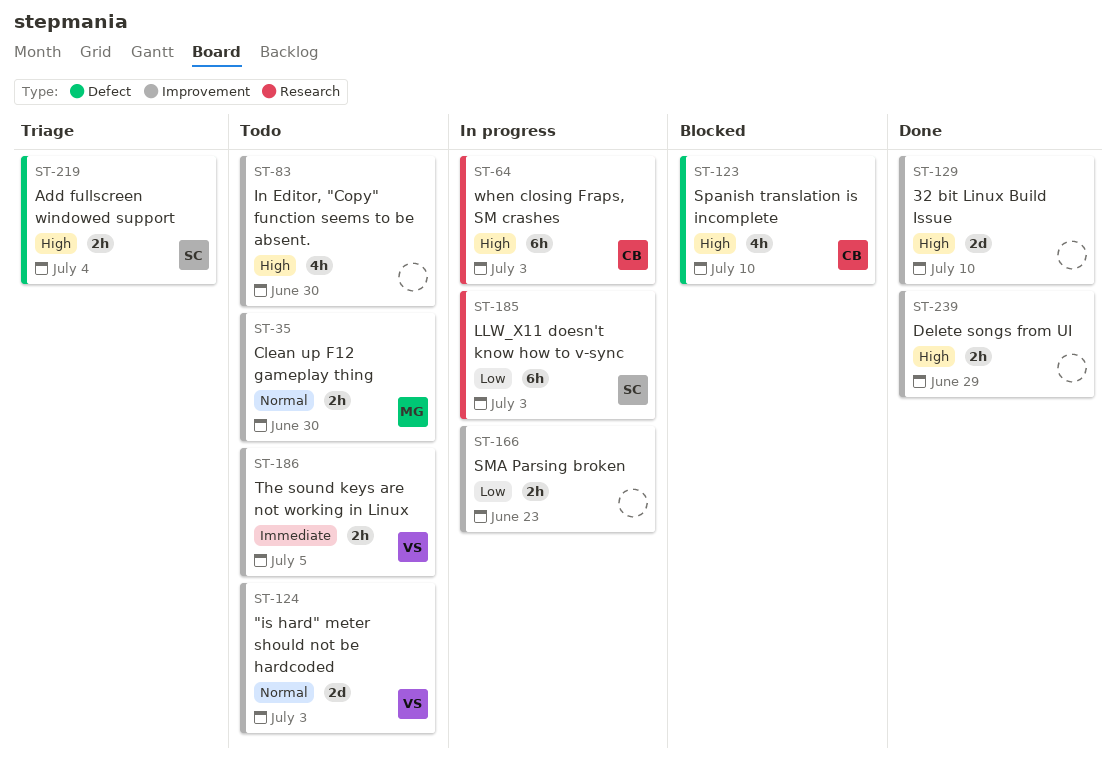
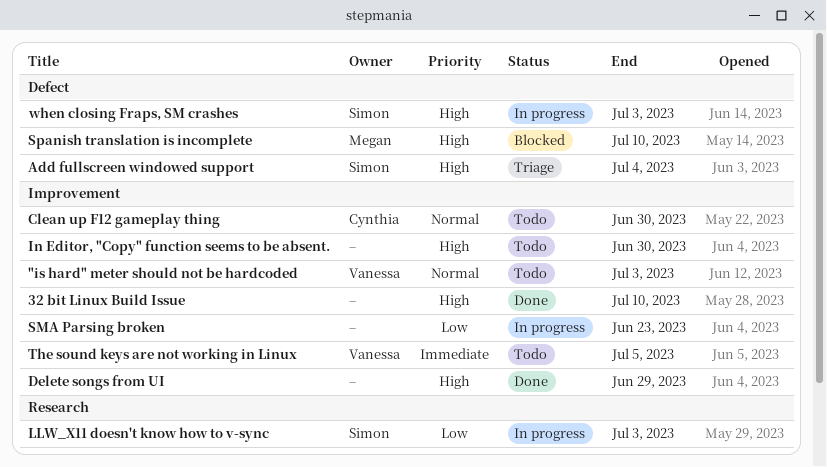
Clean up F12 gameplay thing, owner: Megan -> Cynthia
Spanish translation is incomplete, owner: Cynthia -> Megan
when closing Fraps, SM crashes, owner: Cynthia -> Simon
when closing Fraps, SM crashes, label: Research -> Defect

